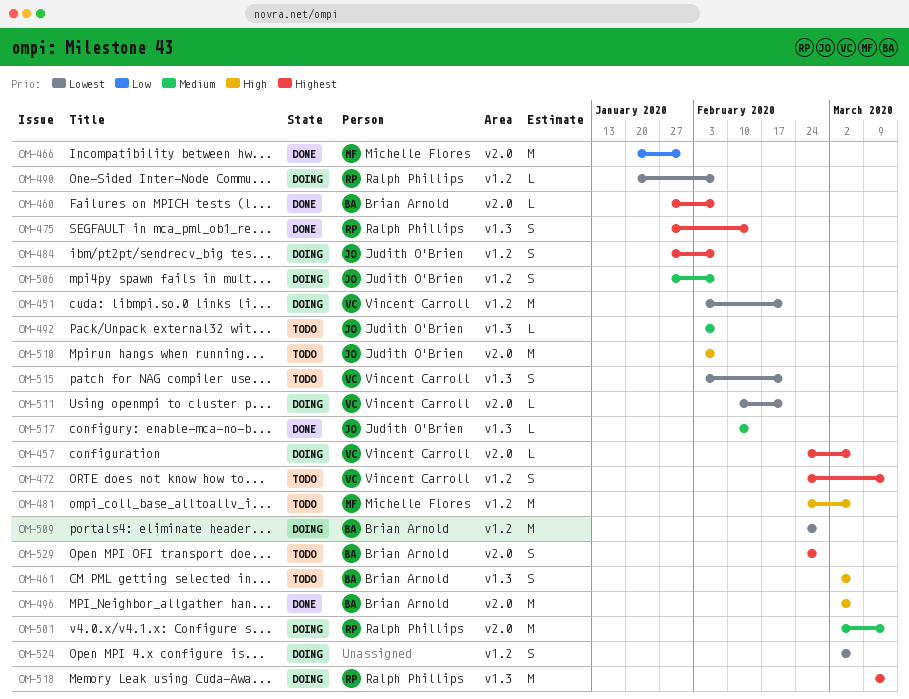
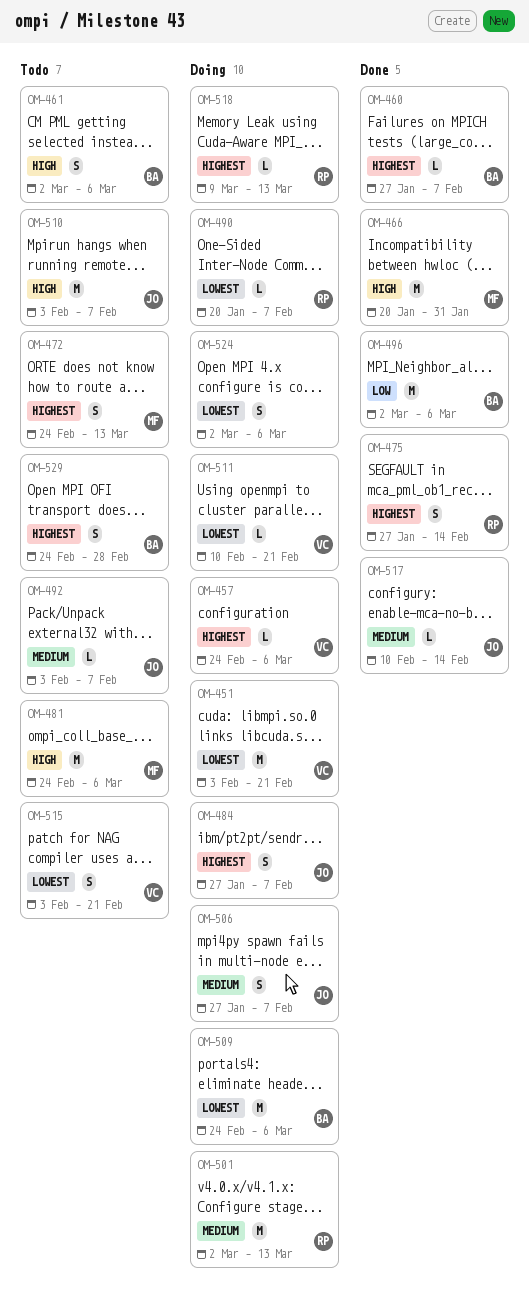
OM-466, priority: Low -> High
OM-472, owner: Vincent Carroll -> Michelle Flores
OM-496, priority: High -> Low
OM-509, due: Feb 28 -> Mar 6
OM-518, estimate: M -> L

